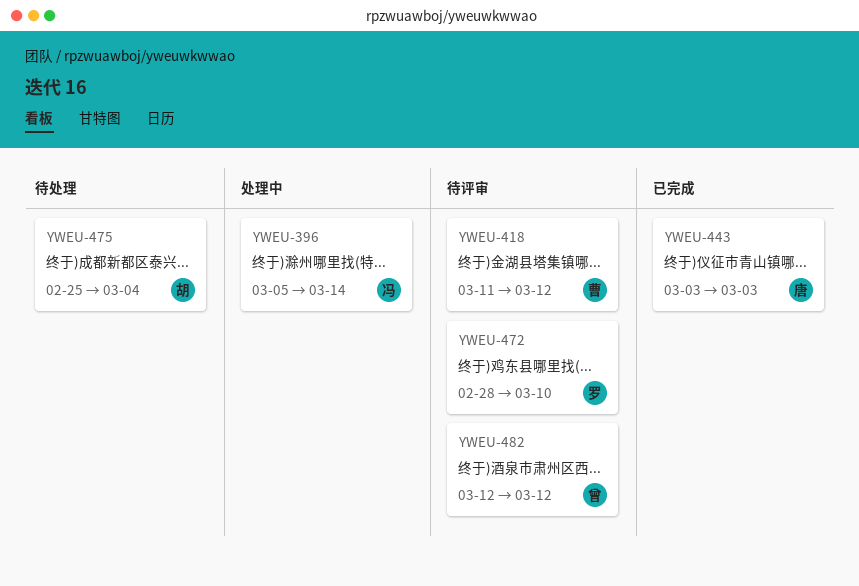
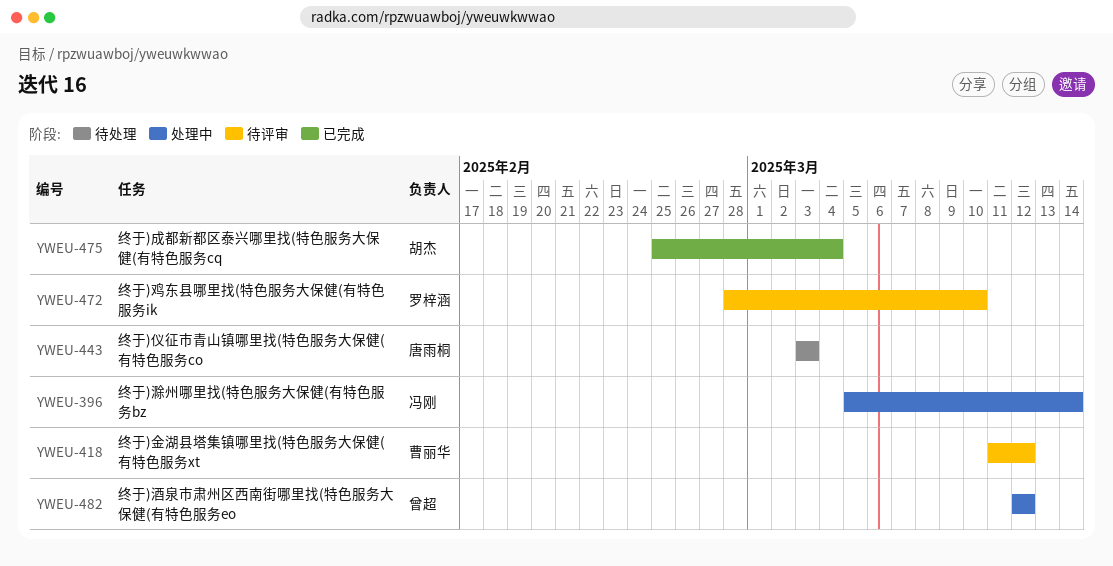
YWEU-443, status: 已完成 -> 待处理
YWEU-475, status: 待处理 -> 已完成
YWEU-482, status: 待评审 -> 处理中

